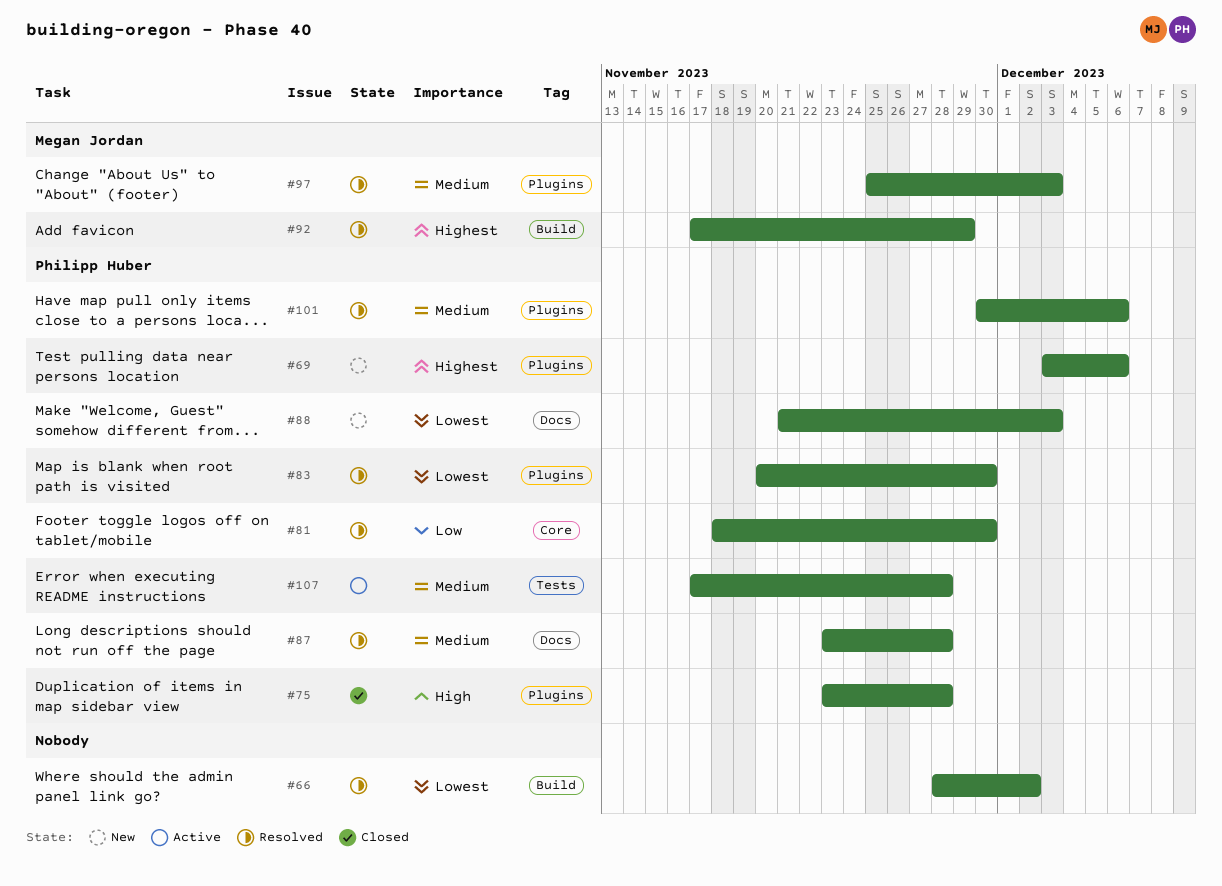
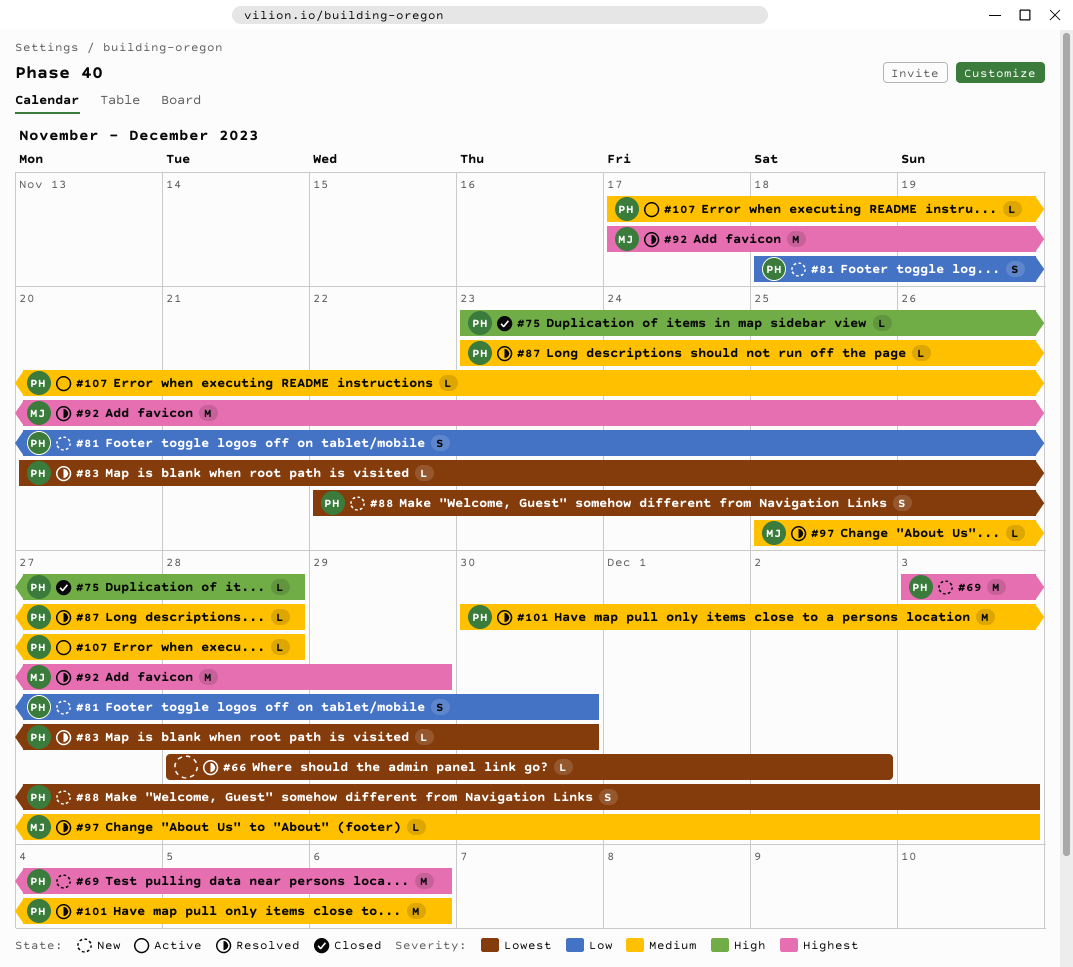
#81, status: Resolved -> New
#88, start: Nov 21 -> Nov 22

